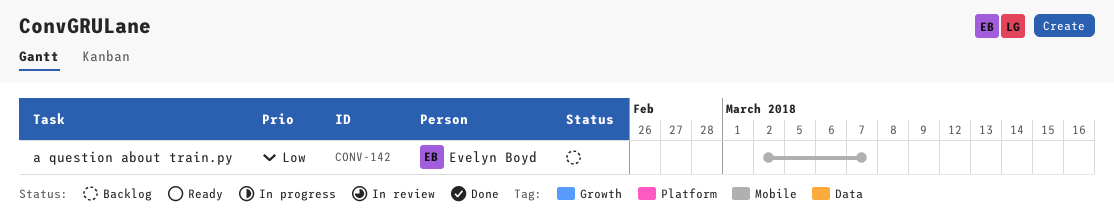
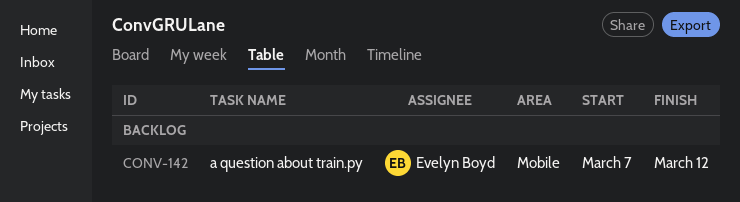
CONV-142, start: Mar 2 -> Mar 7
CONV-142, due: Mar 7 -> Mar 12

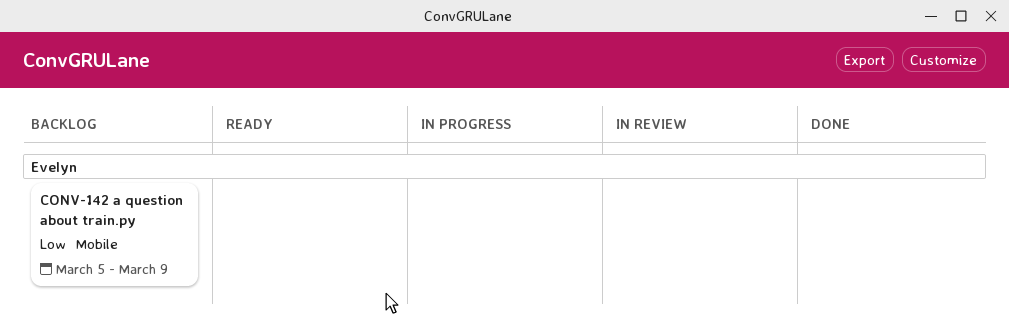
CONV-142, start: Mar 7 -> Mar 5
CONV-142, due: Mar 12 -> Mar 9

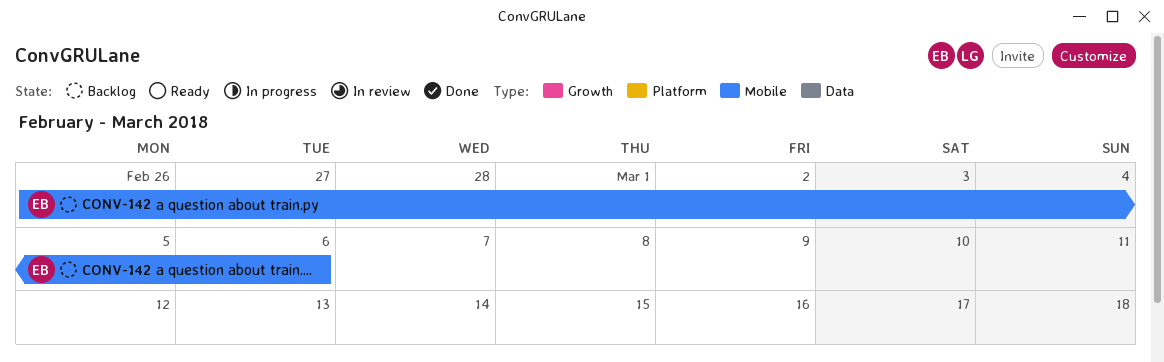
CONV-142, start: Mar 5 -> Feb 26
CONV-142, due: Mar 9 -> Mar 6

